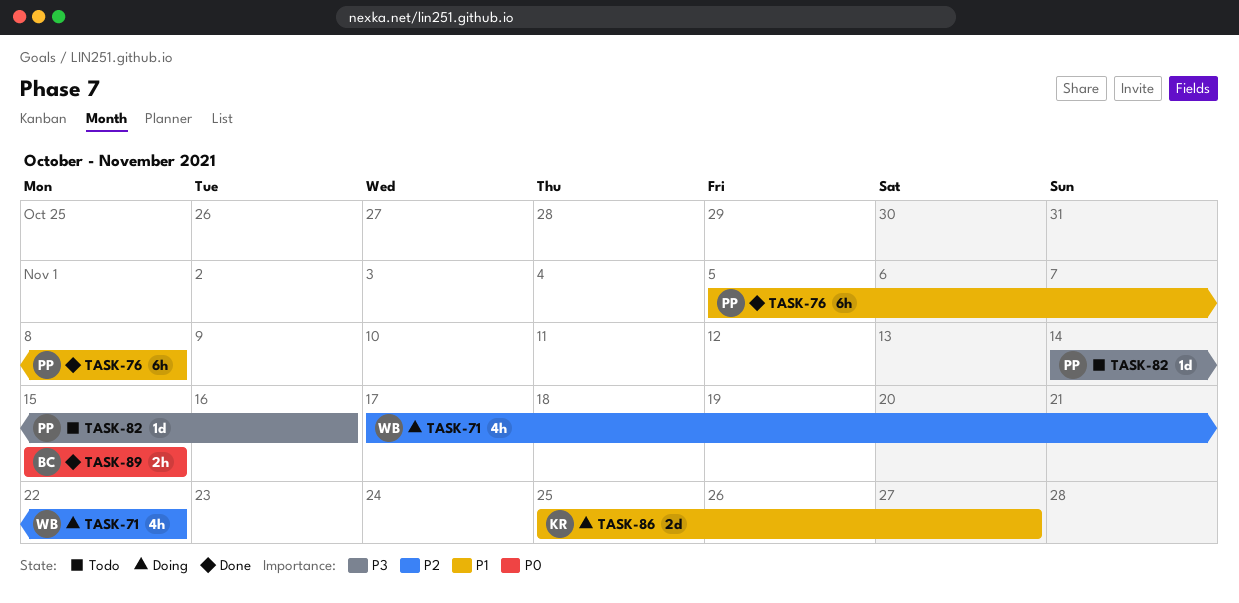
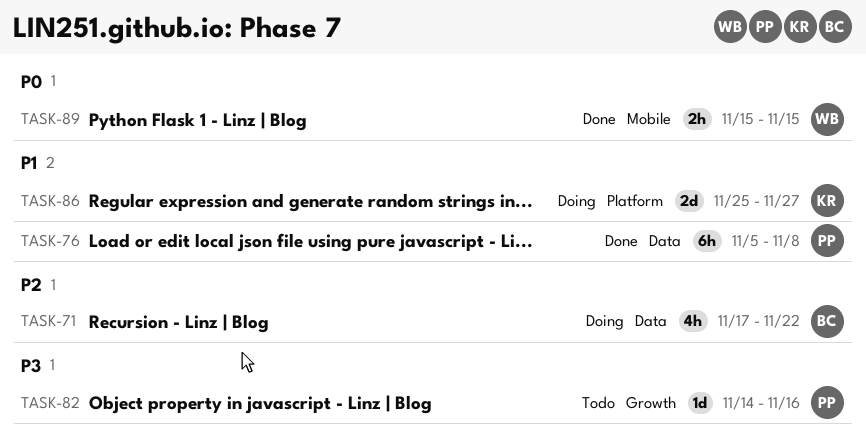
TASK-71, owner: WB -> BC
TASK-89, owner: BC -> WB

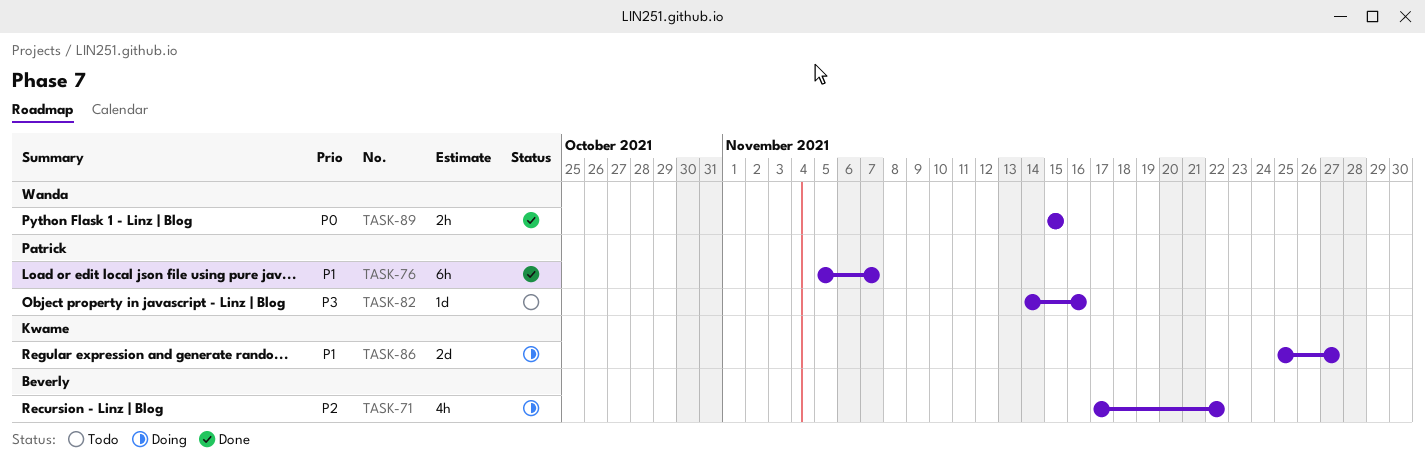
TASK-76, due: Nov 8 -> Nov 7

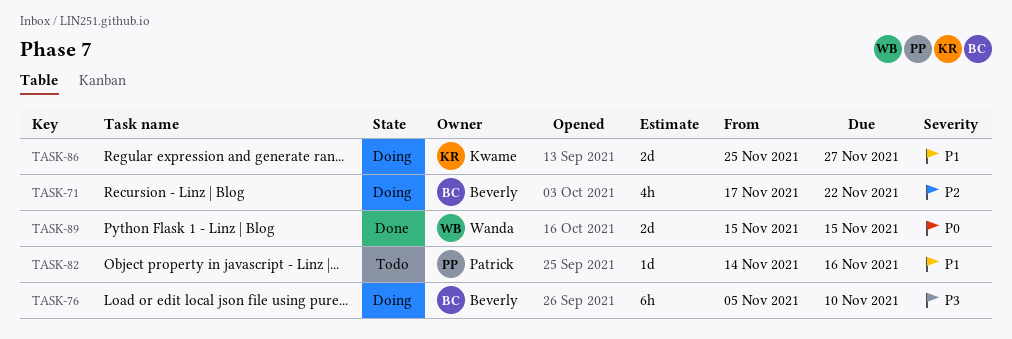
TASK-76, status: Done -> Doing
TASK-76, owner: Patrick -> Beverly
TASK-76, priority: P1 -> P3
TASK-76, due: Nov 7 -> Nov 10
TASK-82, priority: P3 -> P1
TASK-89, estimate: 2h -> 2d

